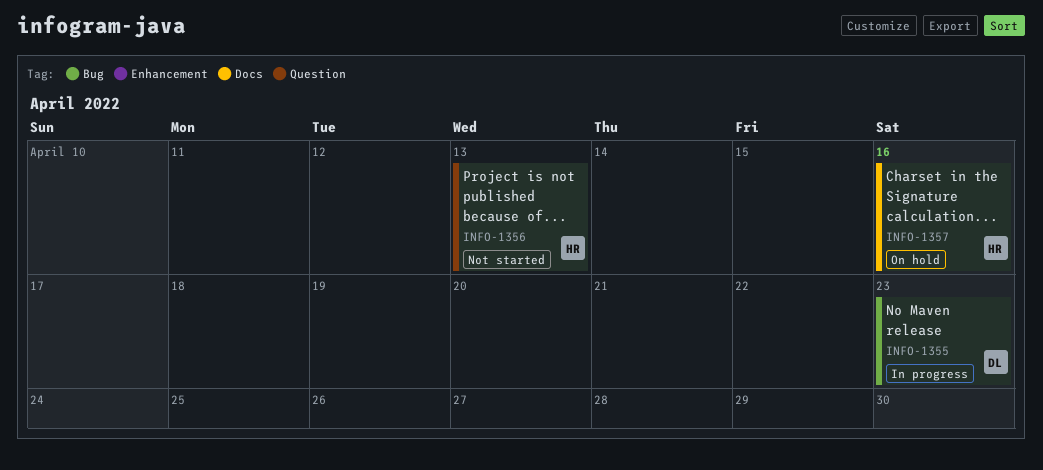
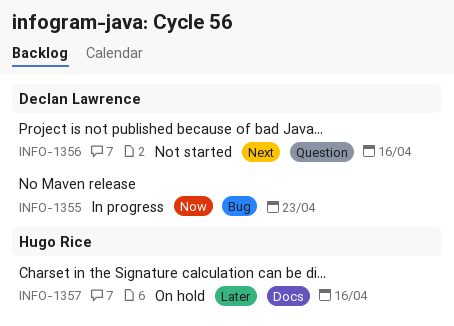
INFO-1356, owner: Hugo Rice -> Declan Lawrence
INFO-1356, due: Apr 13 -> Apr 16

